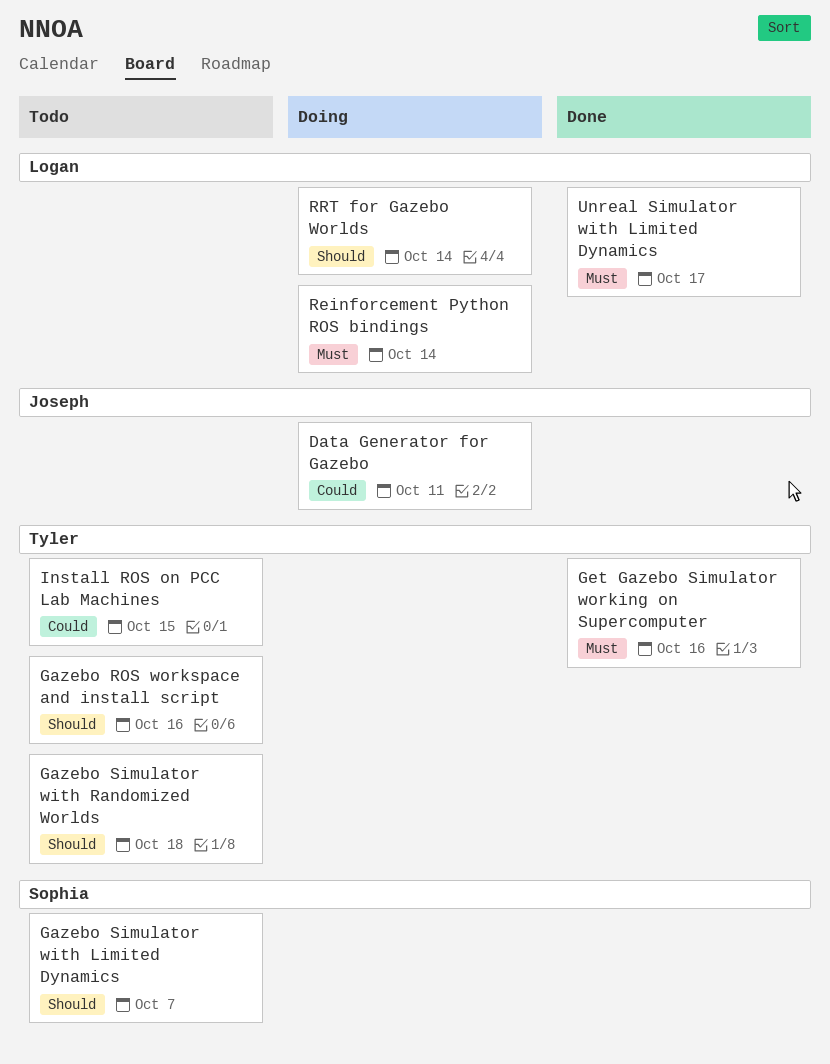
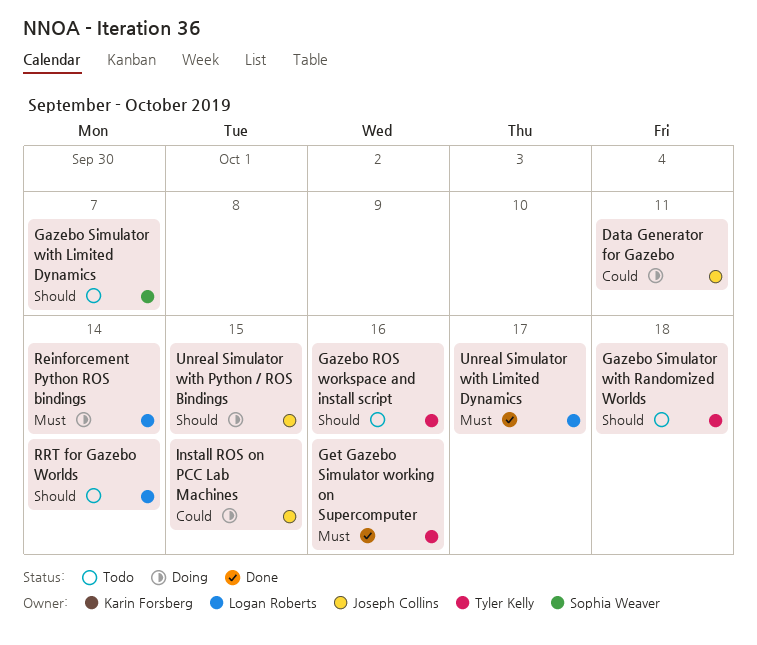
Install ROS on PCC Lab Machines, status: Todo -> Doing
Install ROS on PCC Lab Machines, owner: Tyler Kelly -> Joseph Collins
RRT for Gazebo Worlds, status: Doing -> Todo
Unreal Simulator with Python / ROS Bindings: none -> present

